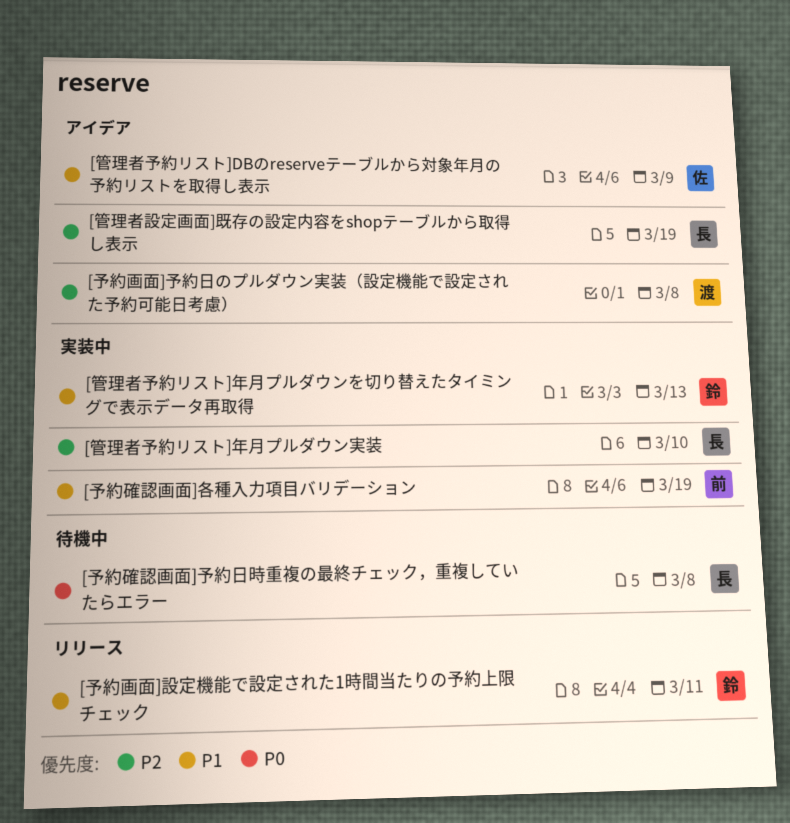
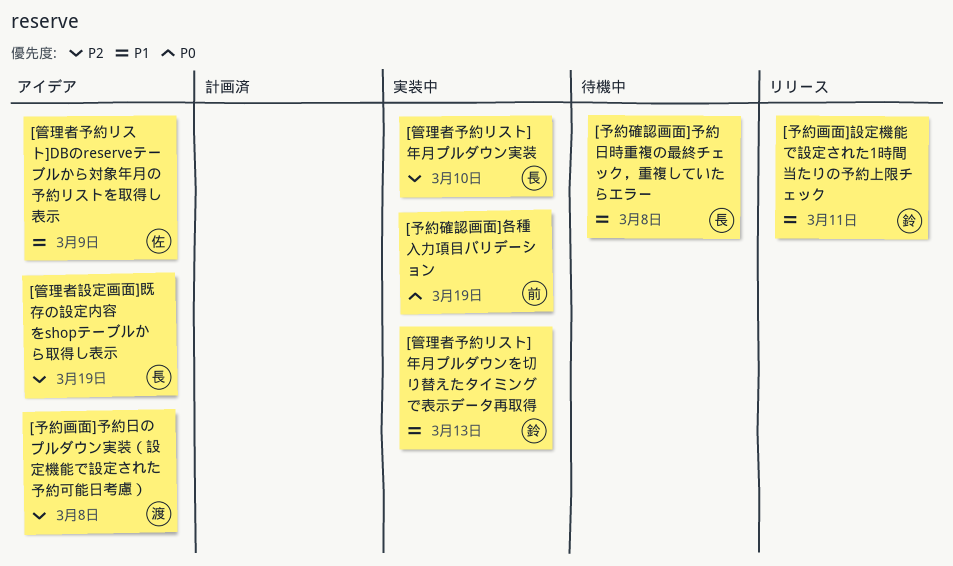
[予約確認画面]予約日時重複の最終チェック，重複していたらエラー, priority: P0 -> P1
[予約確認画面]各種入力項目バリデーション, priority: P1 -> P0

